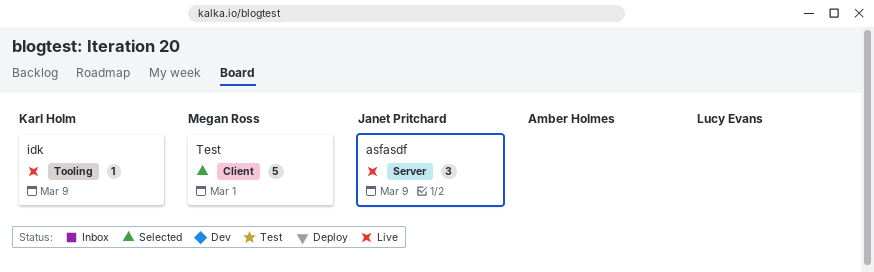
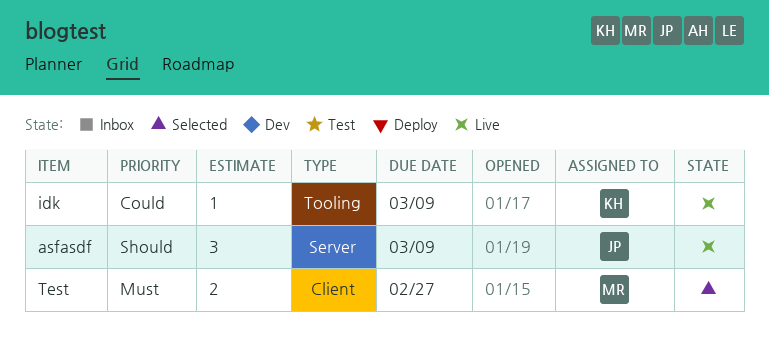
Test, estimate: 5 -> 2
Test, due: Mar 1 -> Feb 27

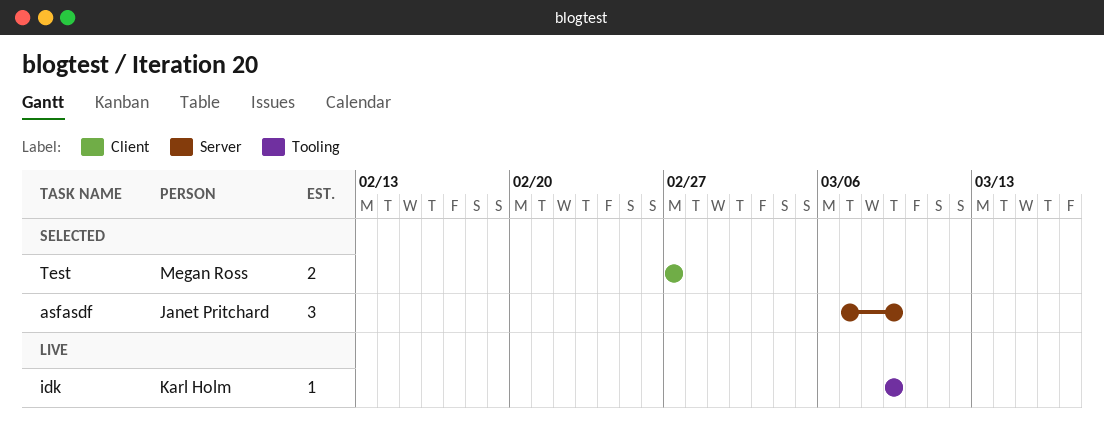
asfasdf, status: Live -> Selected

